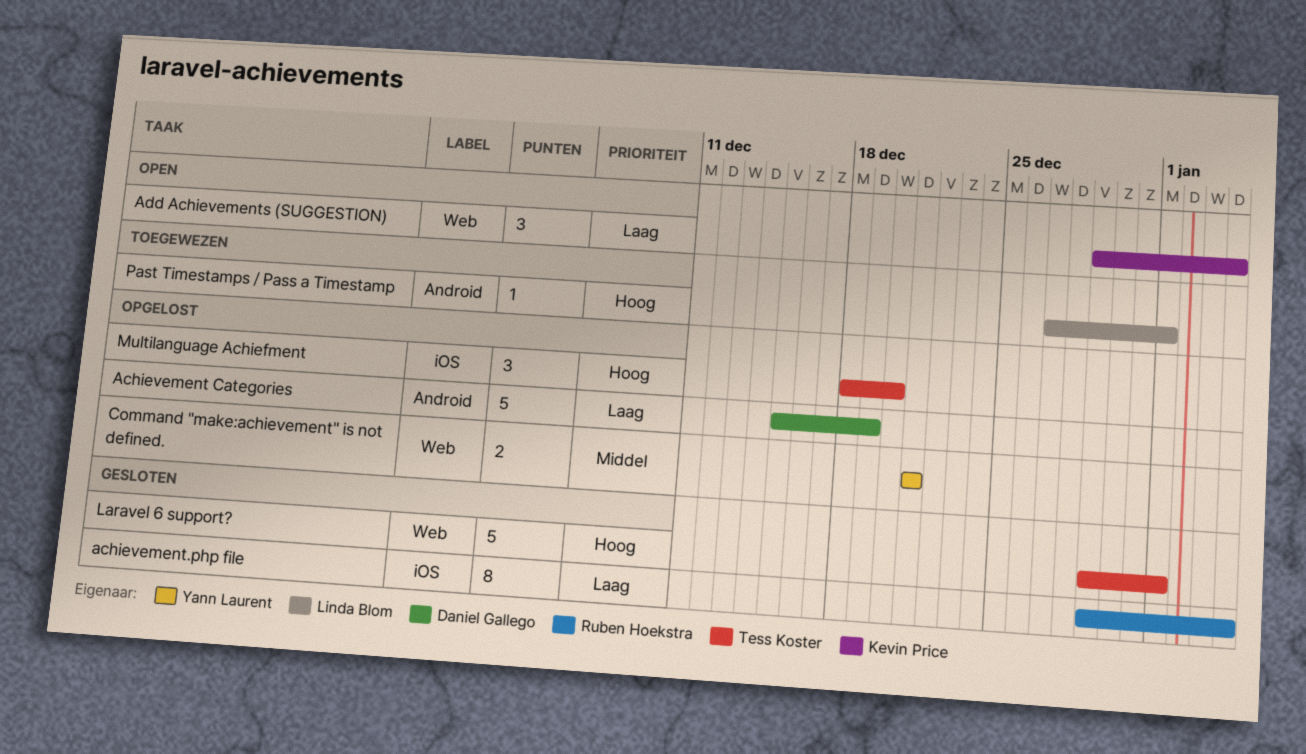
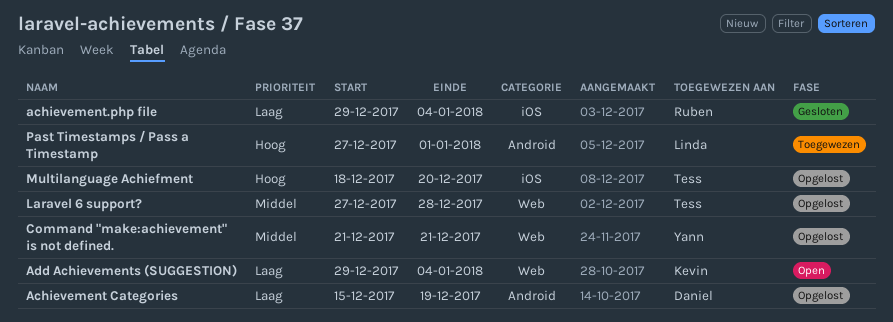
Laravel 6 support?, status: Gesloten -> Opgelost
Laravel 6 support?, priority: Hoog -> Middel
Laravel 6 support?, start: Dec 29 -> Dec 27
Laravel 6 support?, due: Jan 1 -> Dec 28

